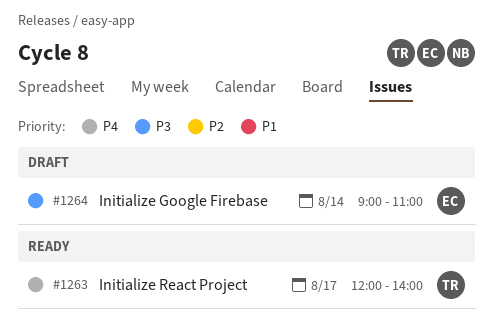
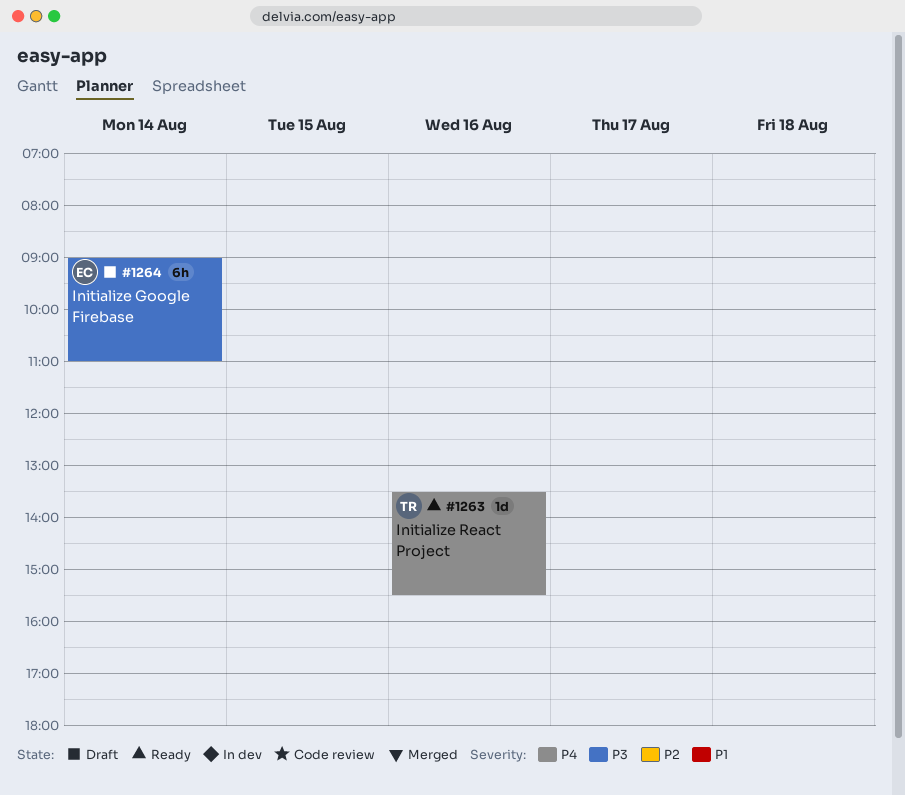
#1263, day: Aug 17 -> Aug 16
#1263, begins: 12:00 -> 13:30
#1263, ends: 14:00 -> 15:30

